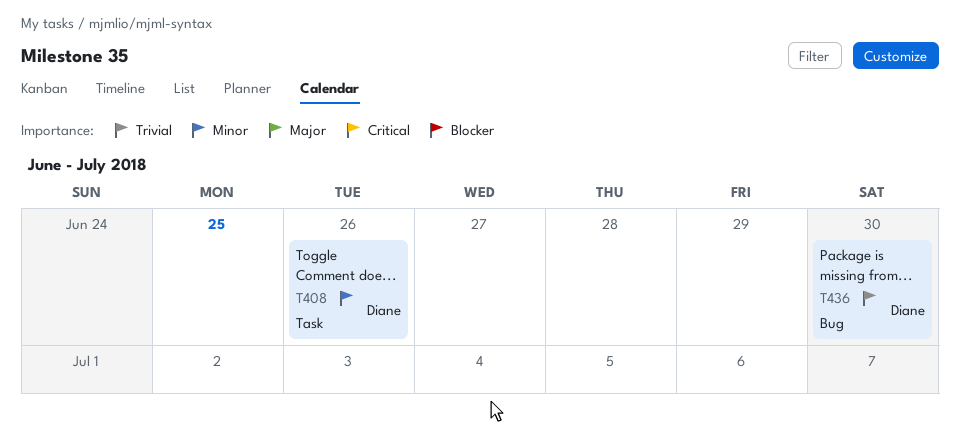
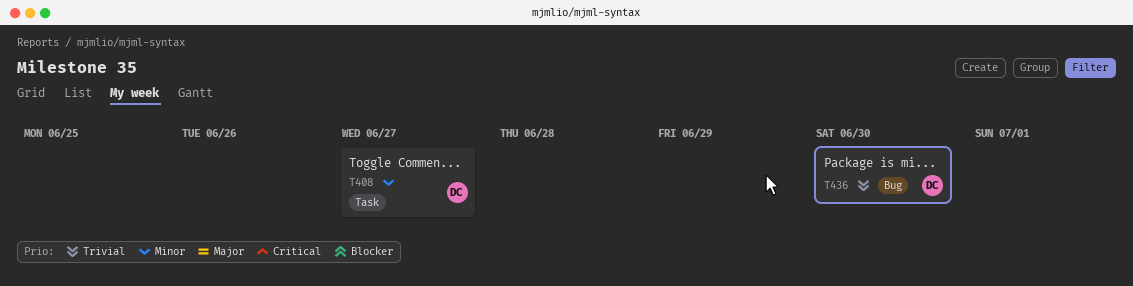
T408, due: Jun 26 -> Jun 27

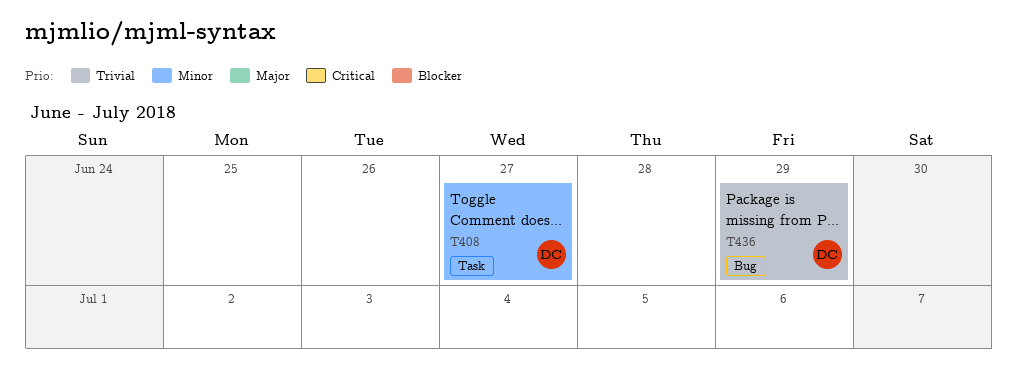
T436, due: Jun 30 -> Jun 29

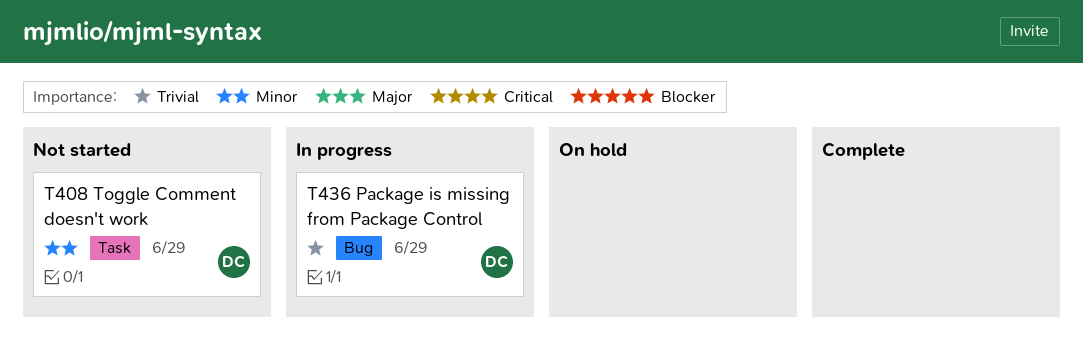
T408, due: Jun 27 -> Jun 29

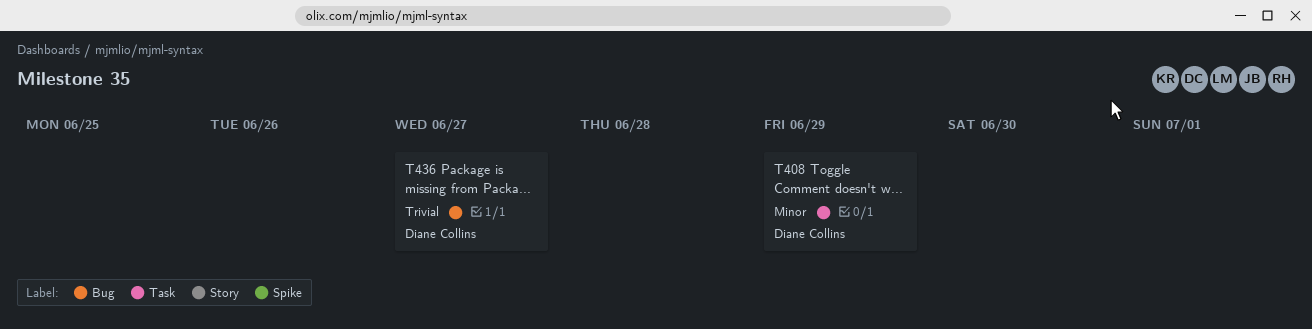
T436, due: Jun 29 -> Jun 27

